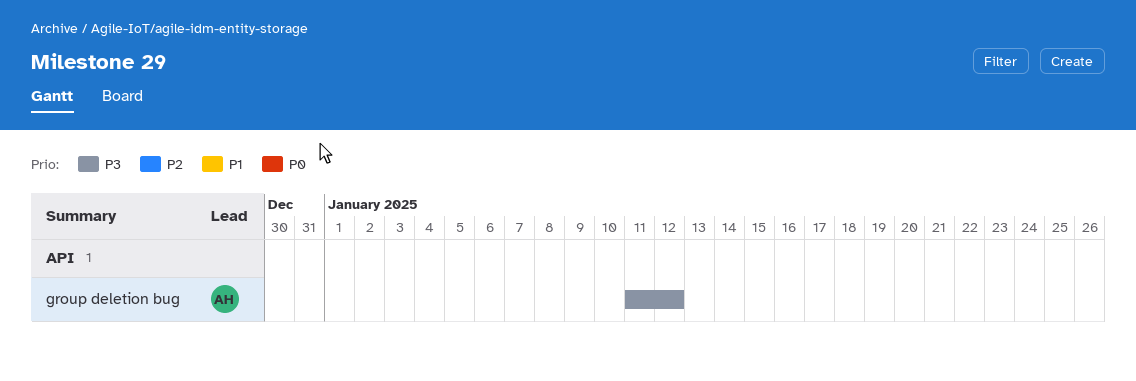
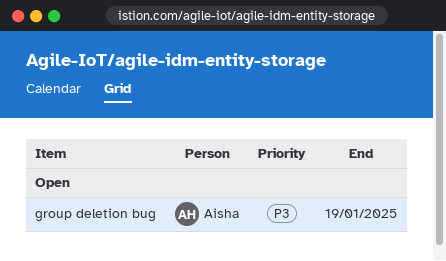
group deletion bug, due: Jan 12 -> Jan 19

